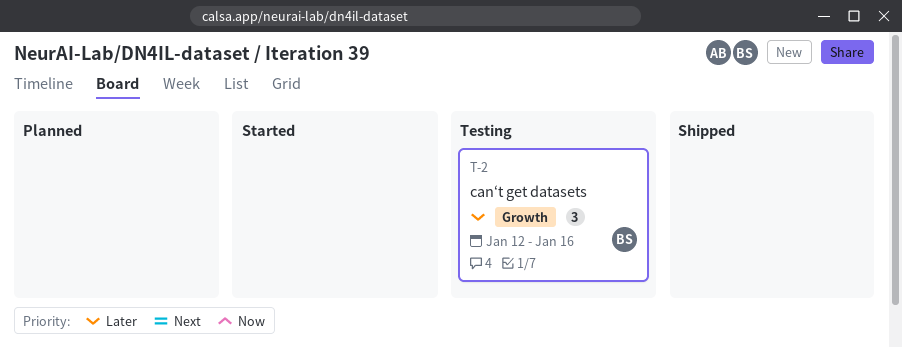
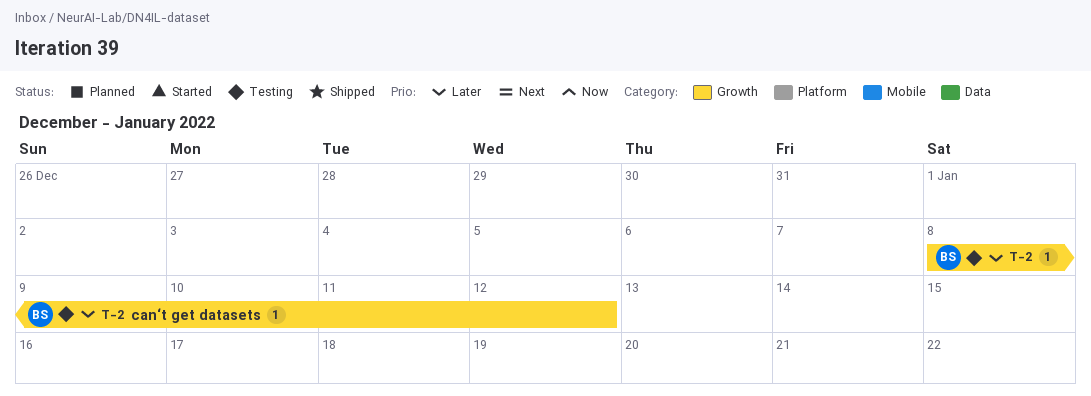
T-2, estimate: 3 -> 1
T-2, start: Jan 12 -> Jan 8
T-2, due: Jan 16 -> Jan 12

